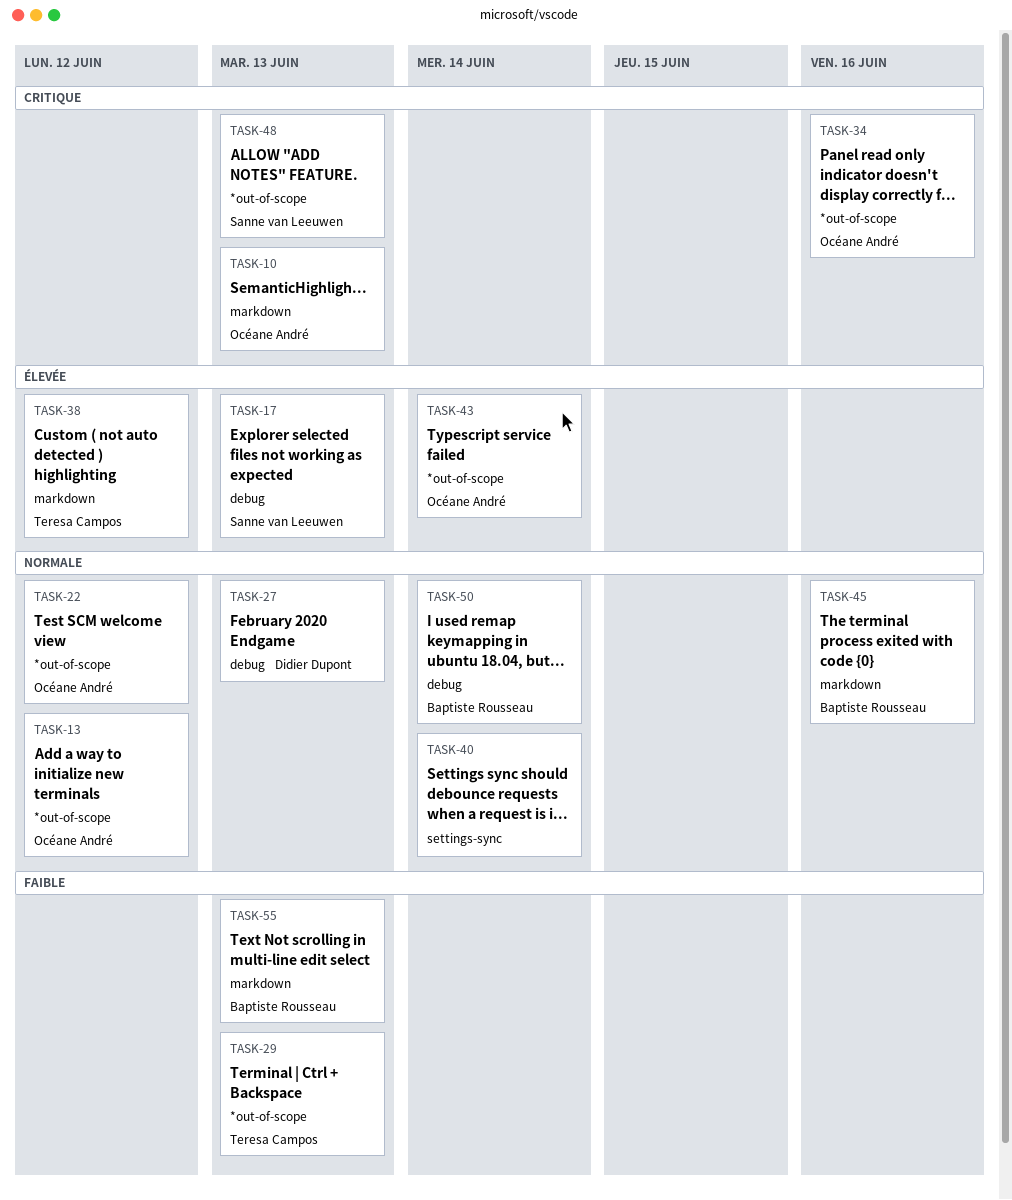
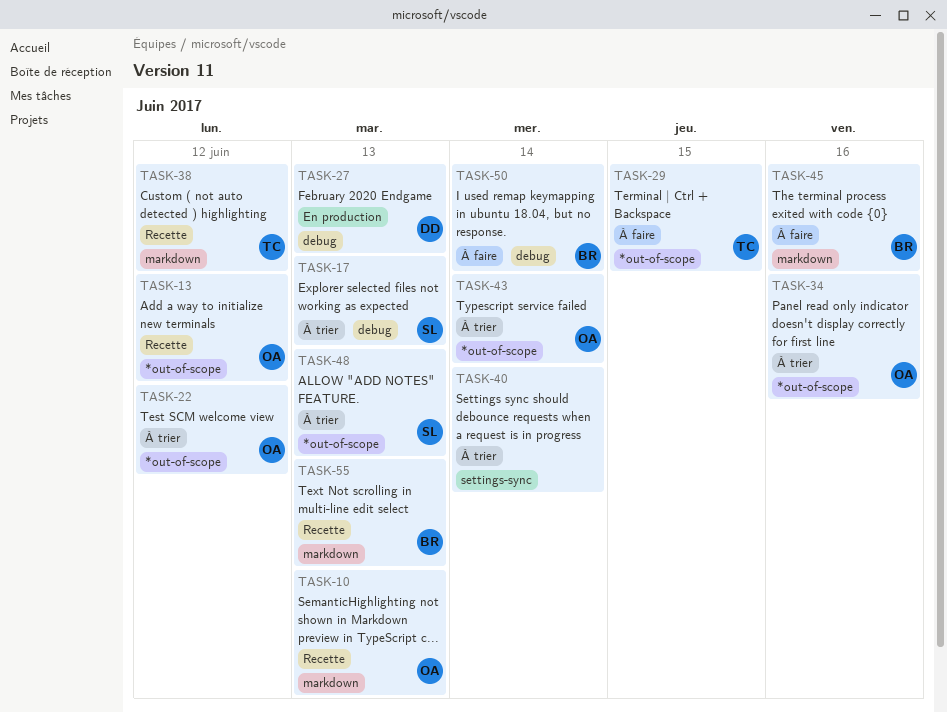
TASK-29, due: Jun 13 -> Jun 15

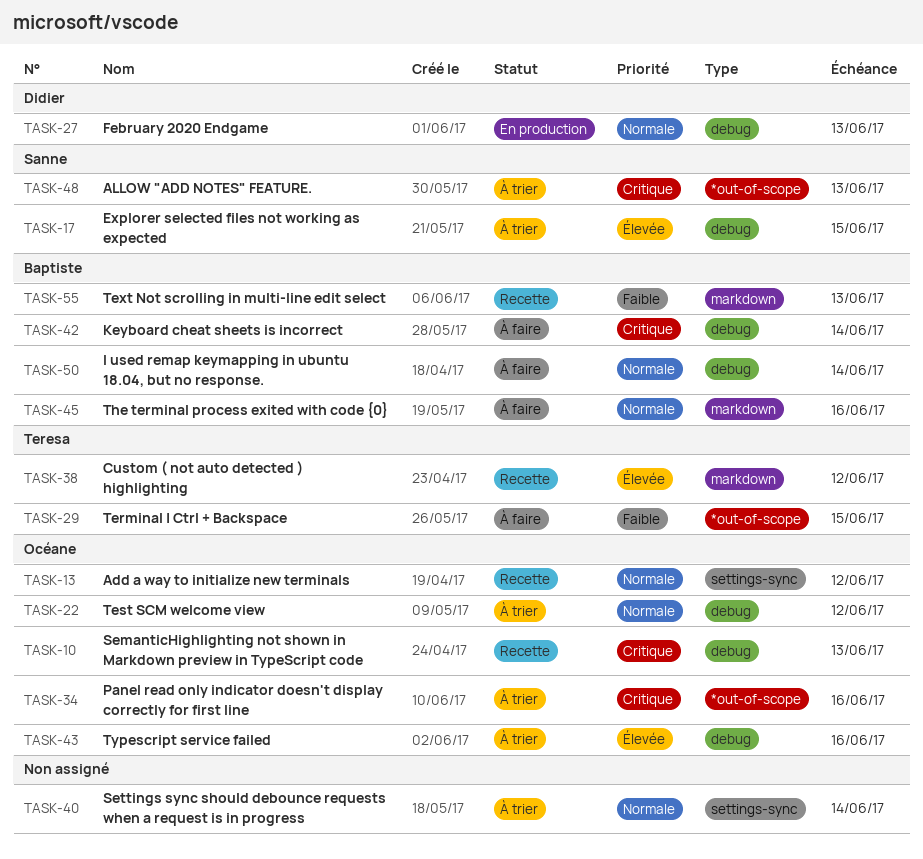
TASK-10, label: markdown -> debug
TASK-13, label: *out-of-scope -> settings-sync
TASK-17, due: Jun 13 -> Jun 15
TASK-22, label: *out-of-scope -> debug
TASK-42: none -> present
TASK-43, label: *out-of-scope -> debug
TASK-43, due: Jun 14 -> Jun 16

